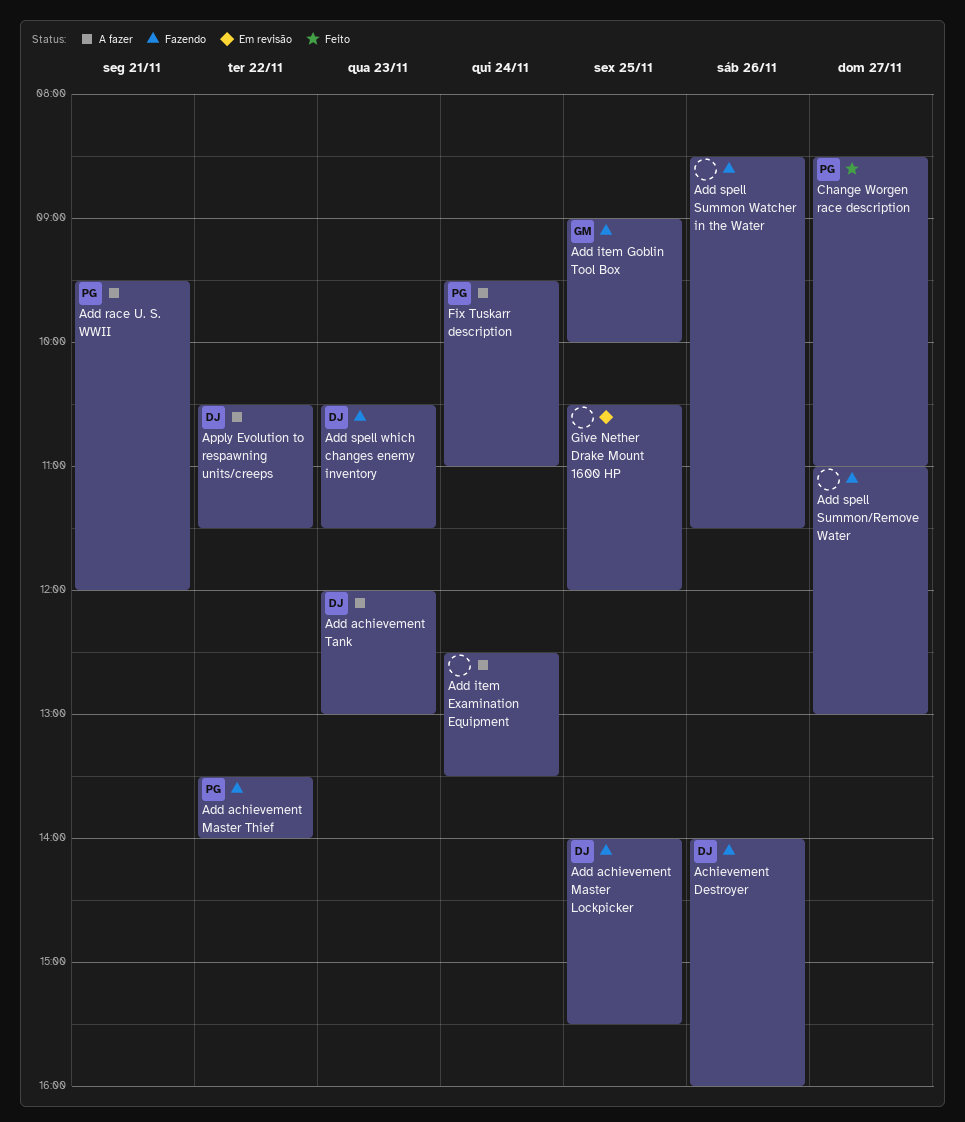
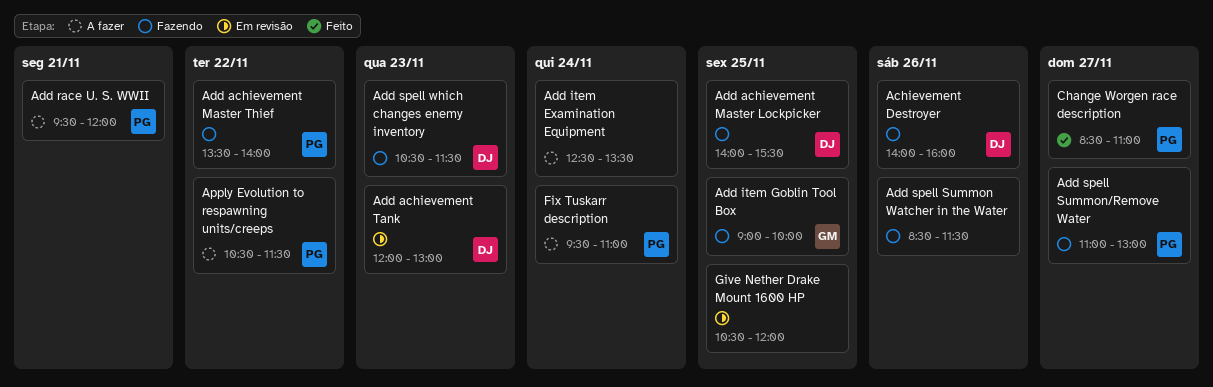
Add achievement Tank, status: A fazer -> Em revisão
Add spell Summon/Remove Water, owner: none -> PG
Apply Evolution to respawning units/creeps, owner: DJ -> PG

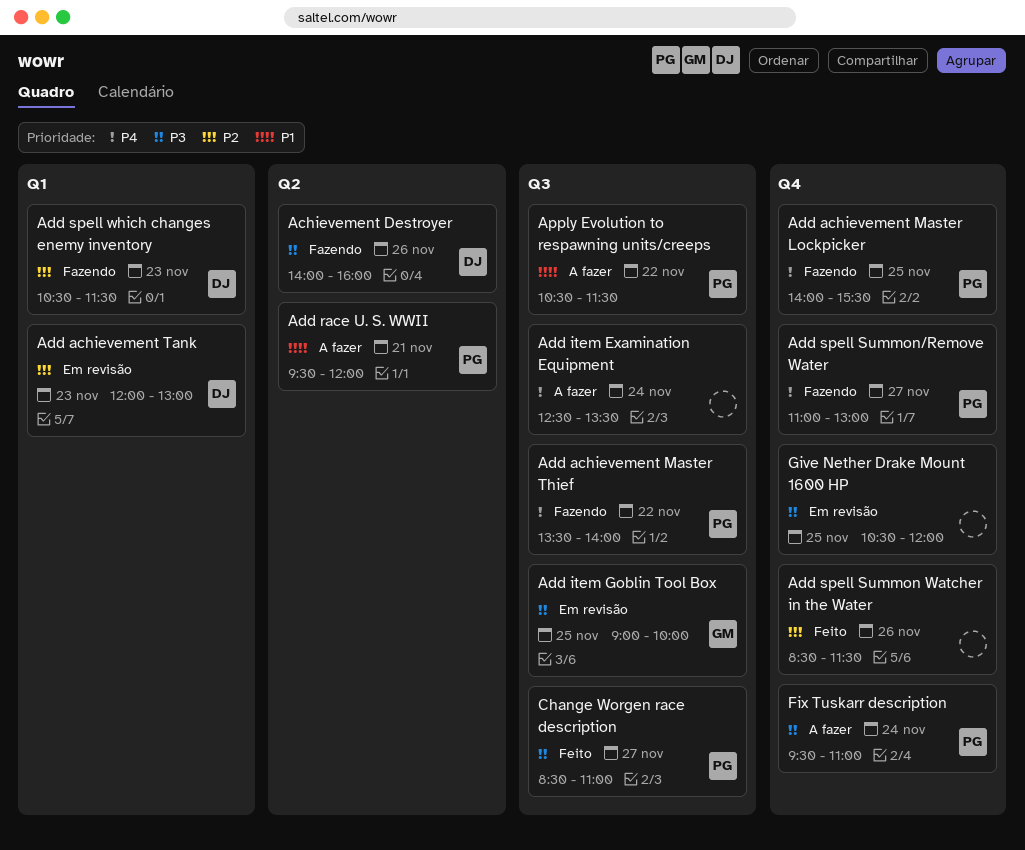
Add achievement Master Lockpicker, owner: DJ -> PG
Add item Goblin Tool Box, status: Fazendo -> Em revisão
Add spell Summon Watcher in the Water, status: Fazendo -> Feito

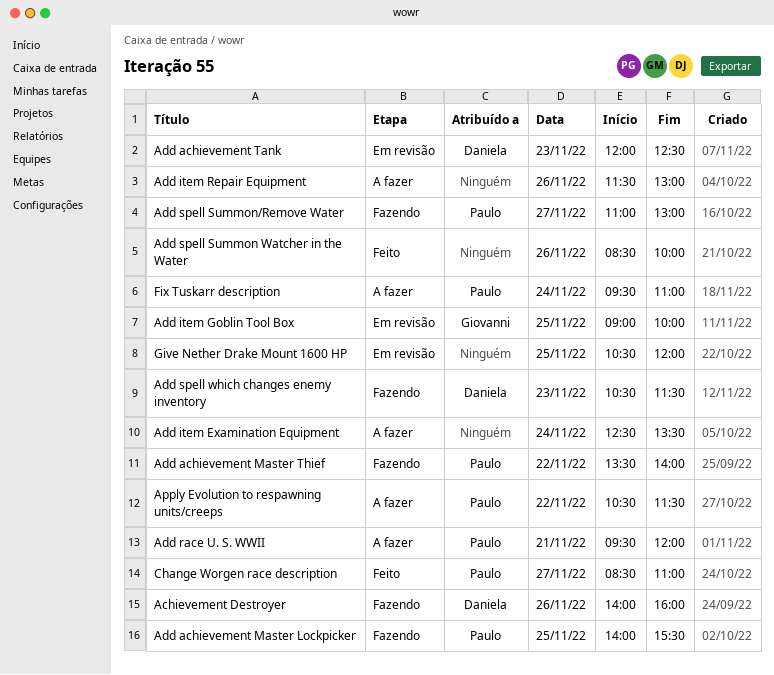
Add achievement Tank, ends: 13:00 -> 12:30
Add item Repair Equipment: none -> present
Add spell Summon Watcher in the Water, ends: 11:30 -> 10:00

